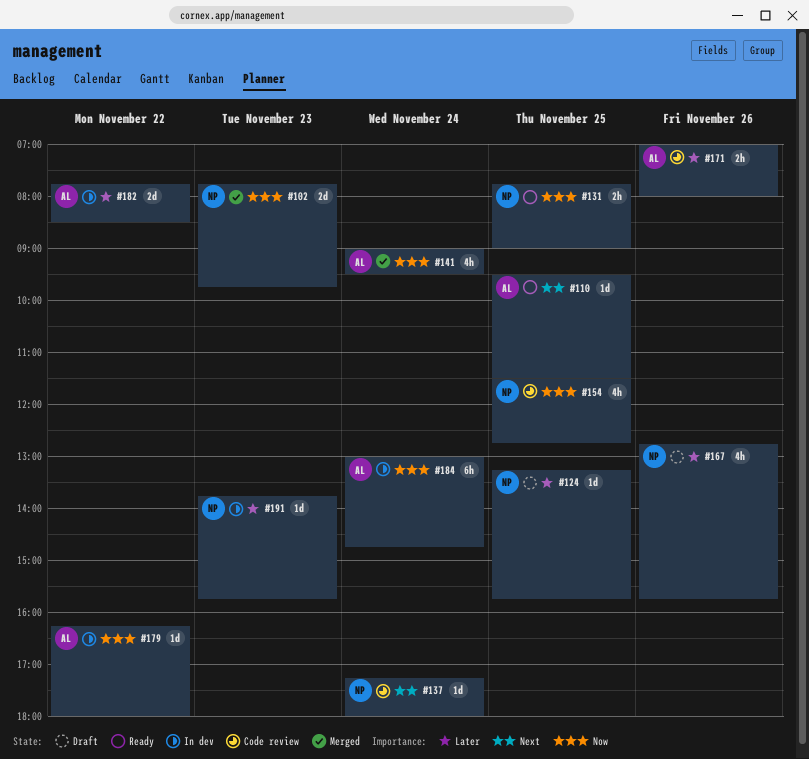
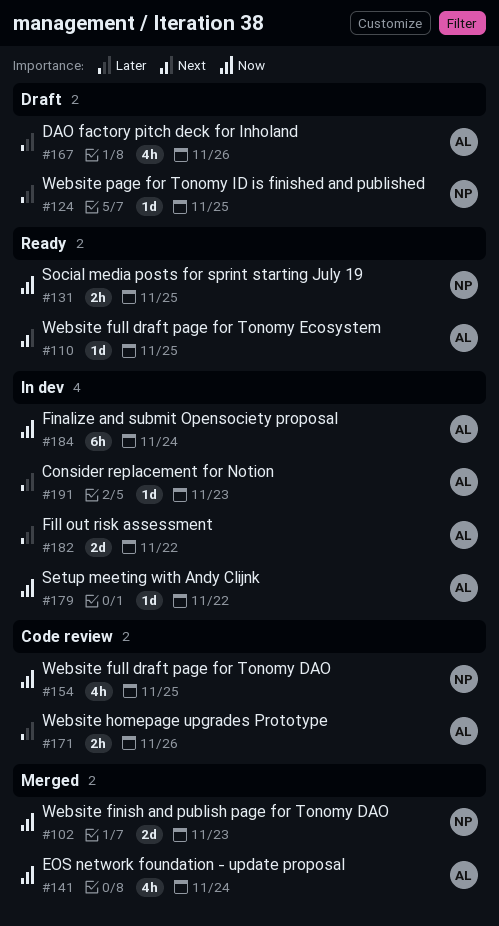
#137: present -> none
#167, owner: NP -> AL
#191, owner: NP -> AL

